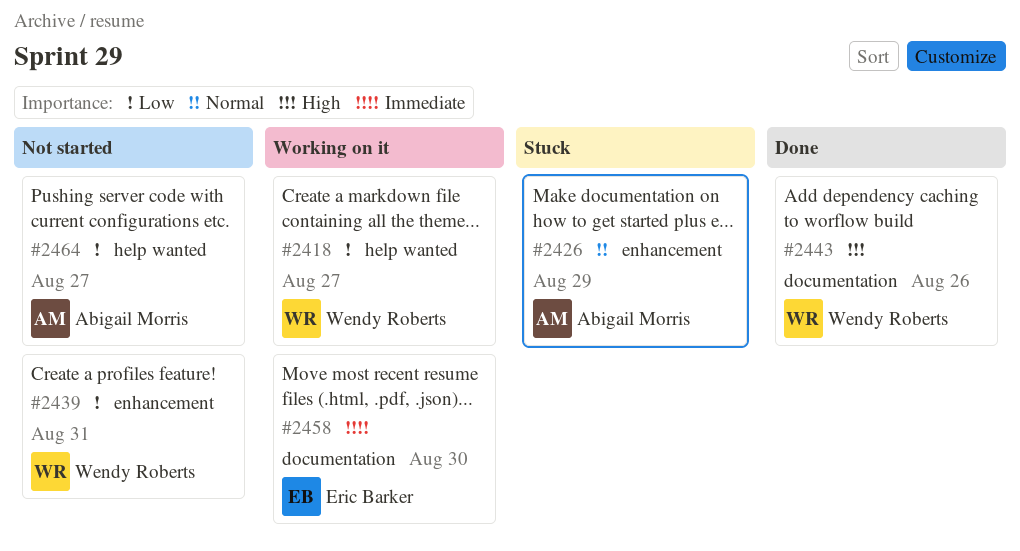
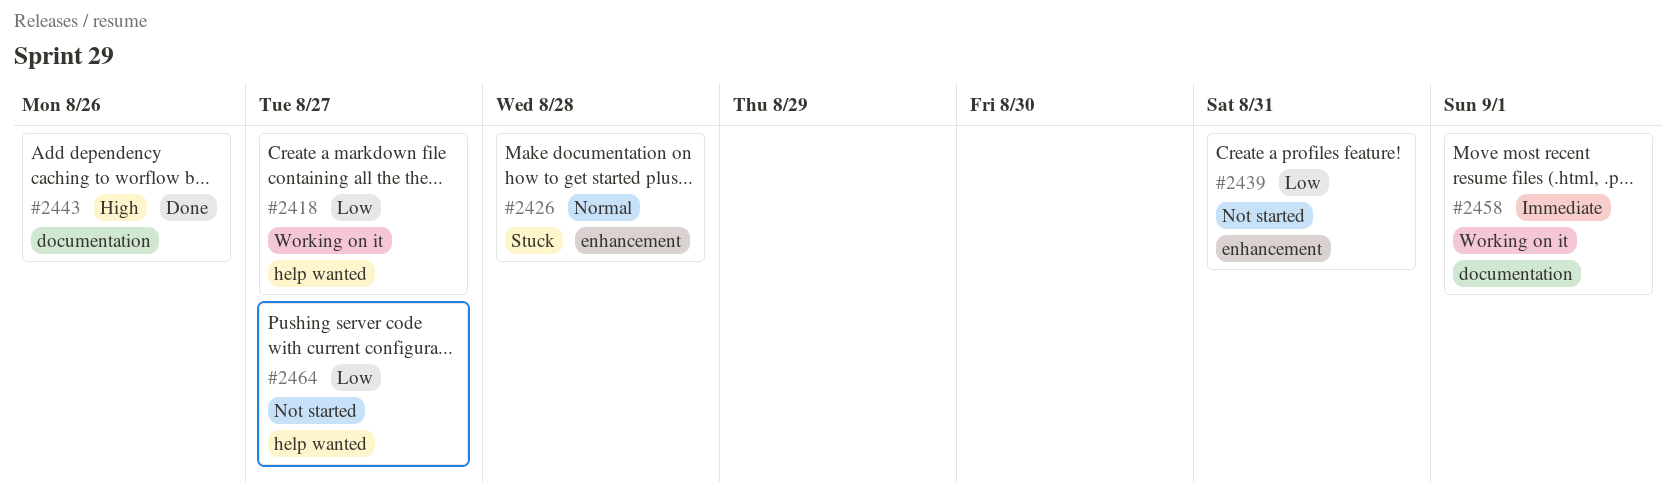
#2426, due: Aug 29 -> Aug 28
#2458, due: Aug 30 -> Sep 1

